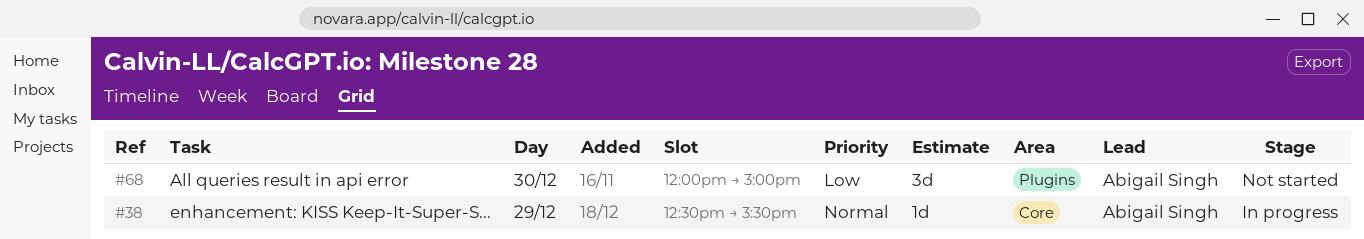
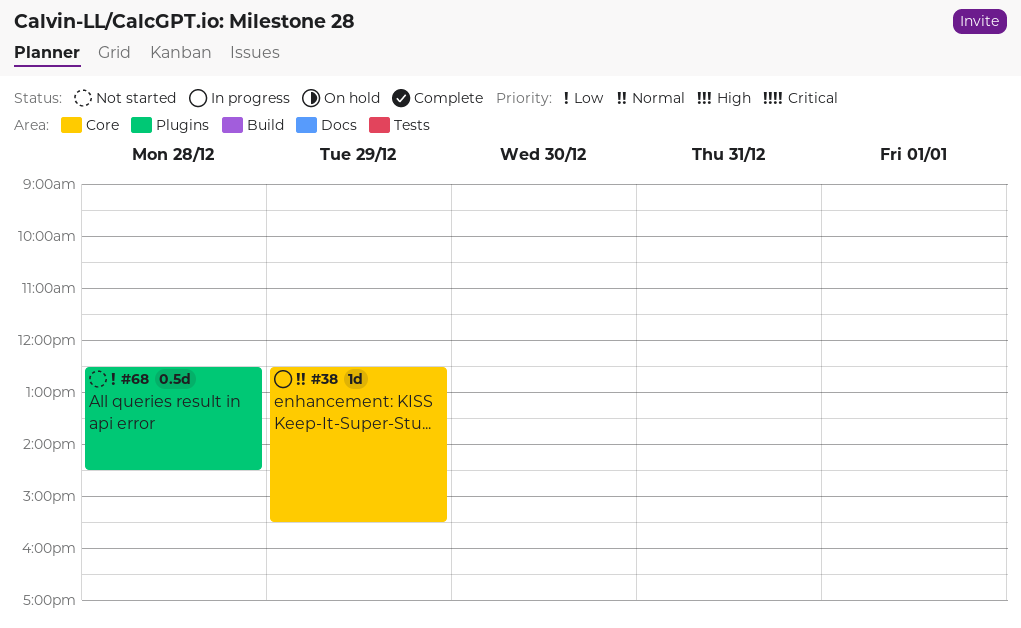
#68, estimate: 3d -> 0.5d
#68, day: Dec 30 -> Dec 28
#68, begins: 12:00 -> 12:30
#68, ends: 15:00 -> 14:30

